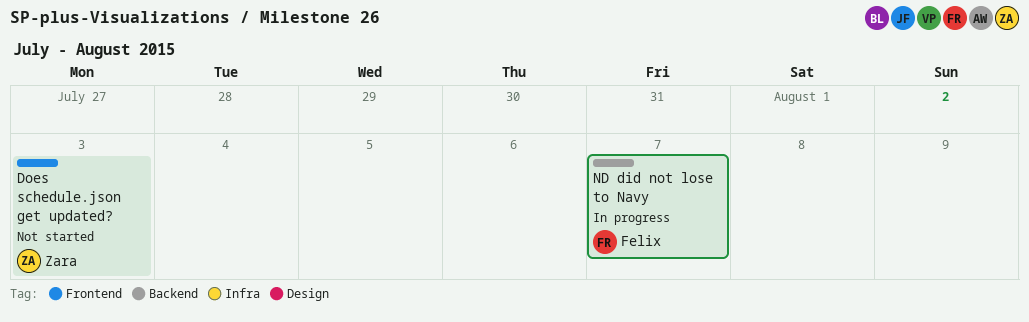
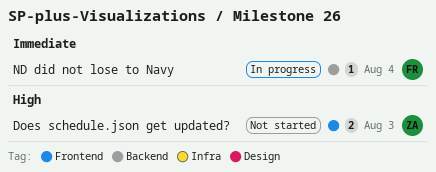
ND did not lose to Navy, due: Aug 7 -> Aug 4

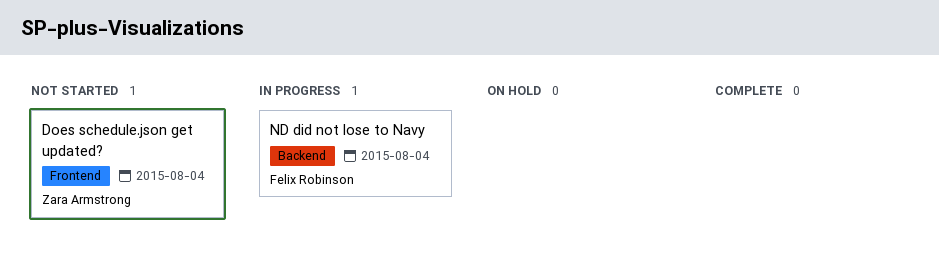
Does schedule.json get updated?, due: Aug 3 -> Aug 4

